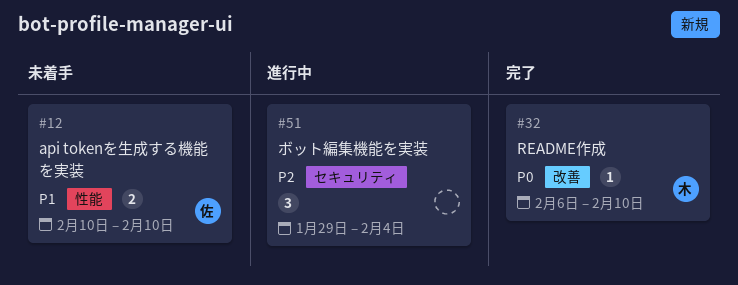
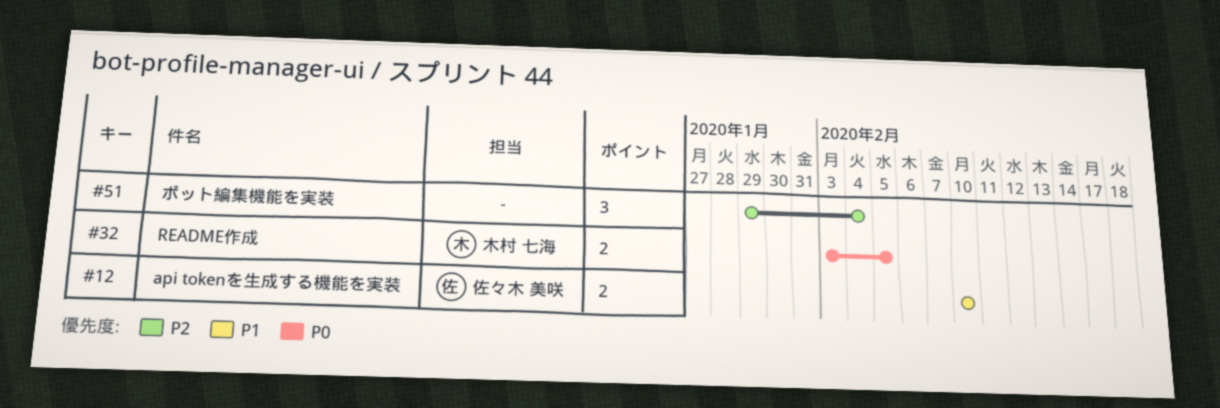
#32, estimate: 1 -> 2
#32, start: Feb 6 -> Feb 3
#32, due: Feb 10 -> Feb 5

